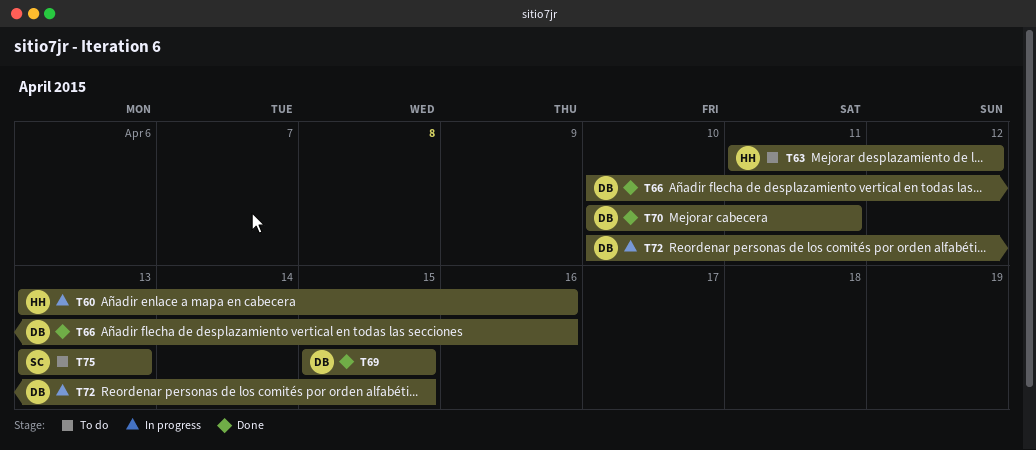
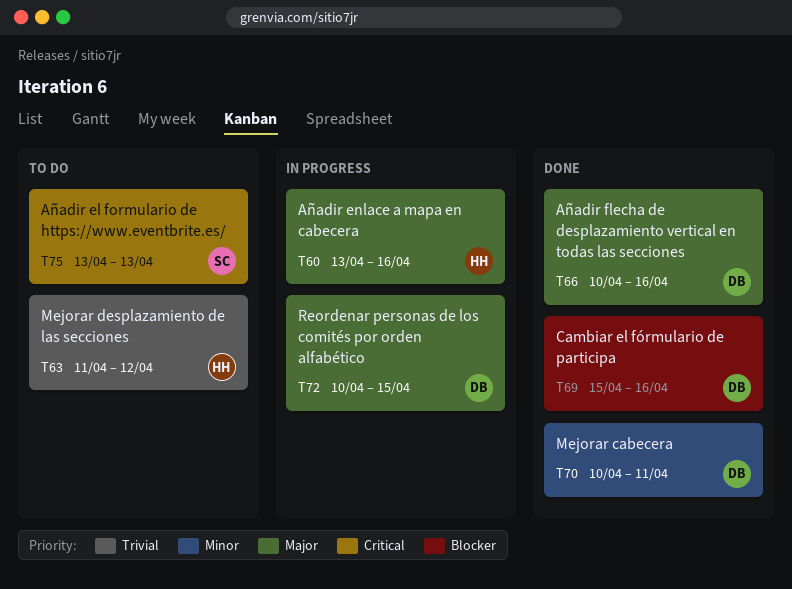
T69, due: Apr 15 -> Apr 16

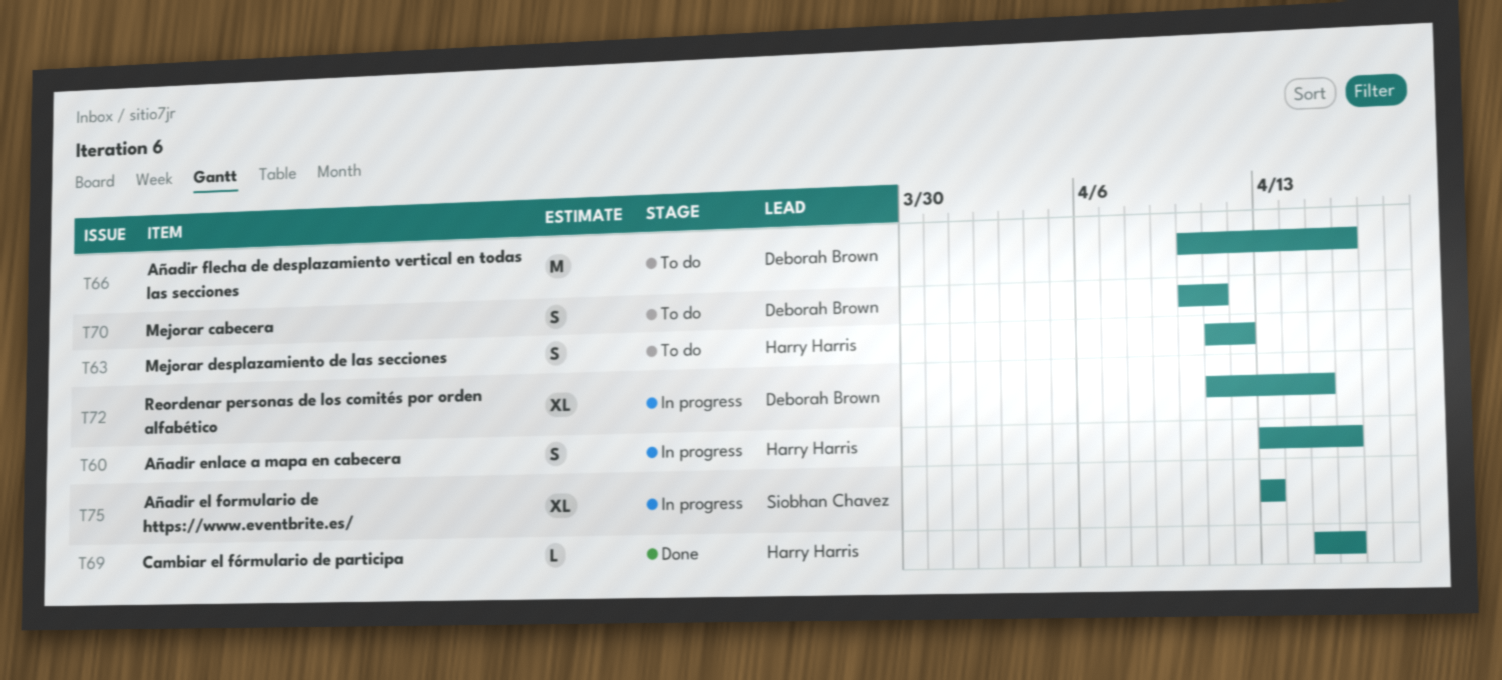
T66, status: Done -> To do
T69, owner: Deborah Brown -> Harry Harris
T70, status: Done -> To do
T72, start: Apr 10 -> Apr 11
T75, status: To do -> In progress

